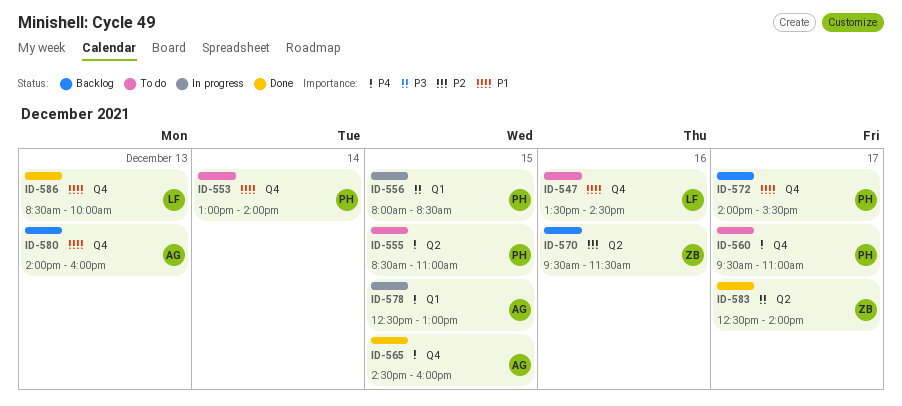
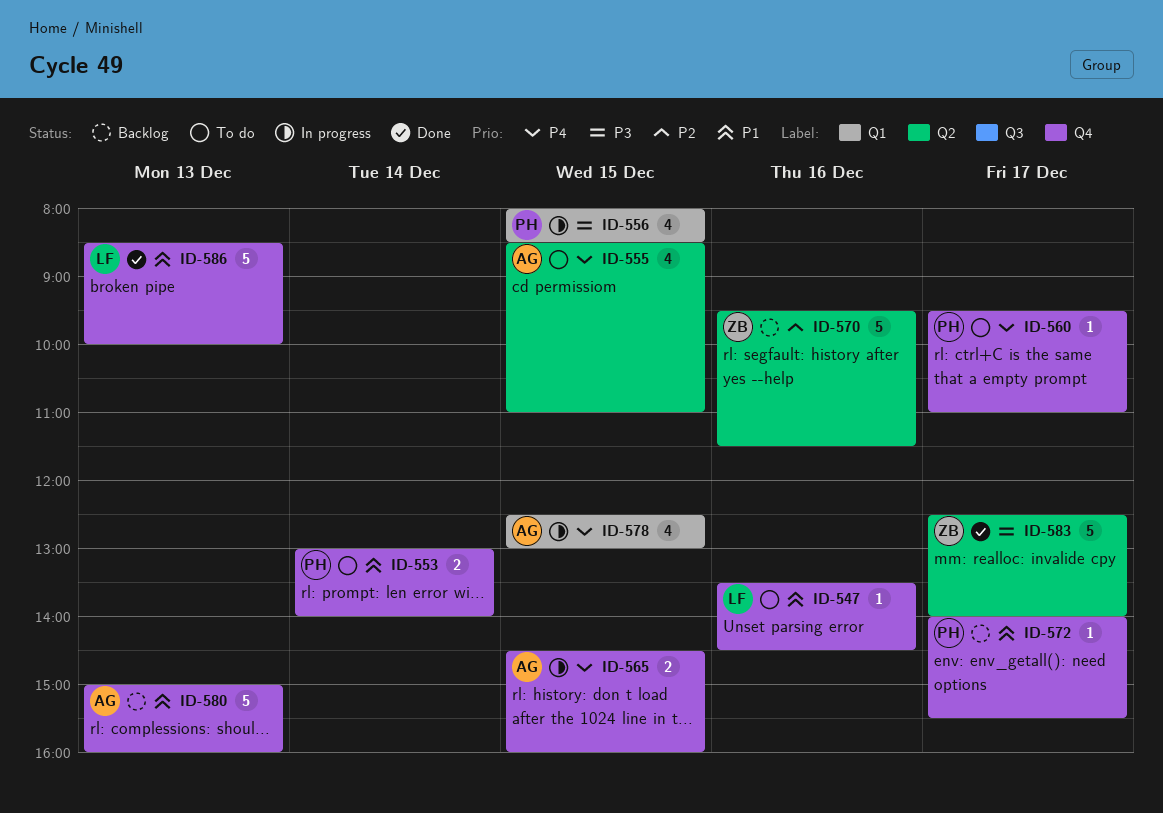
ID-555, owner: PH -> AG
ID-565, status: Done -> In progress
ID-580, begins: 14:00 -> 15:00

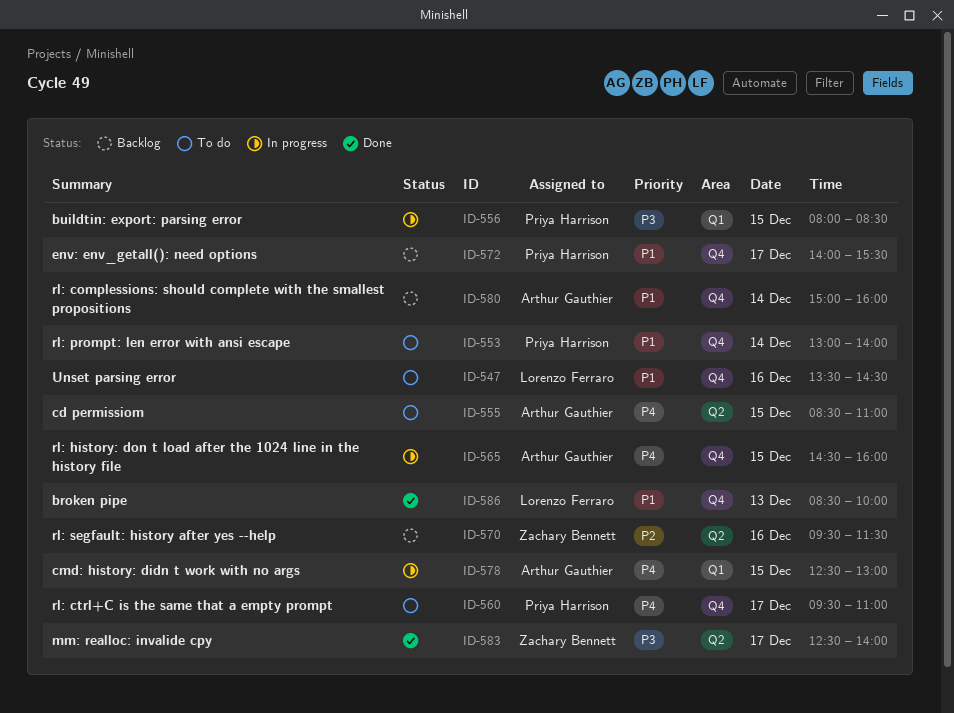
ID-580, day: Dec 13 -> Dec 14

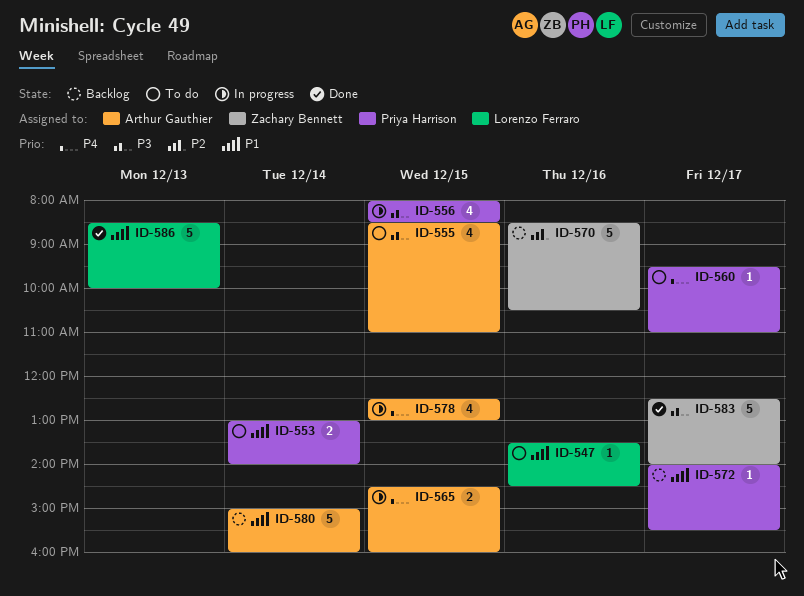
ID-555, priority: P4 -> P3
ID-570, begins: 09:30 -> 08:30
ID-570, ends: 11:30 -> 10:30

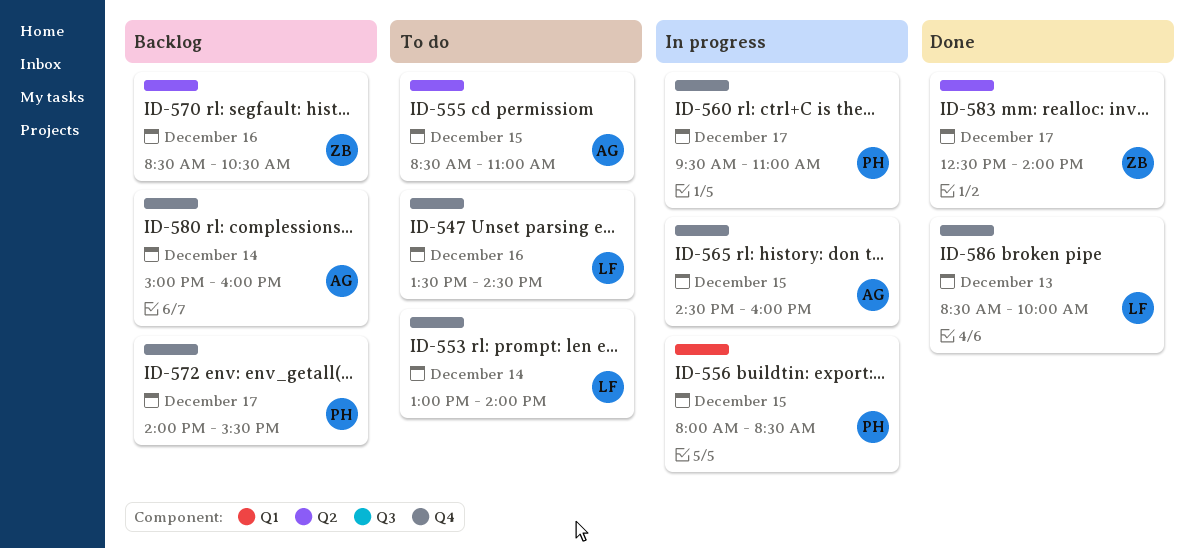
ID-553, owner: Priya Harrison -> Lorenzo Ferraro
ID-560, status: To do -> In progress
ID-578: present -> none

